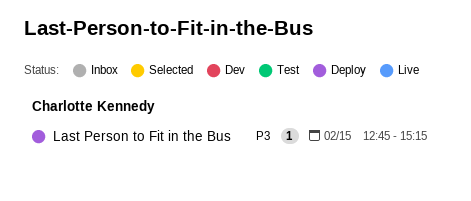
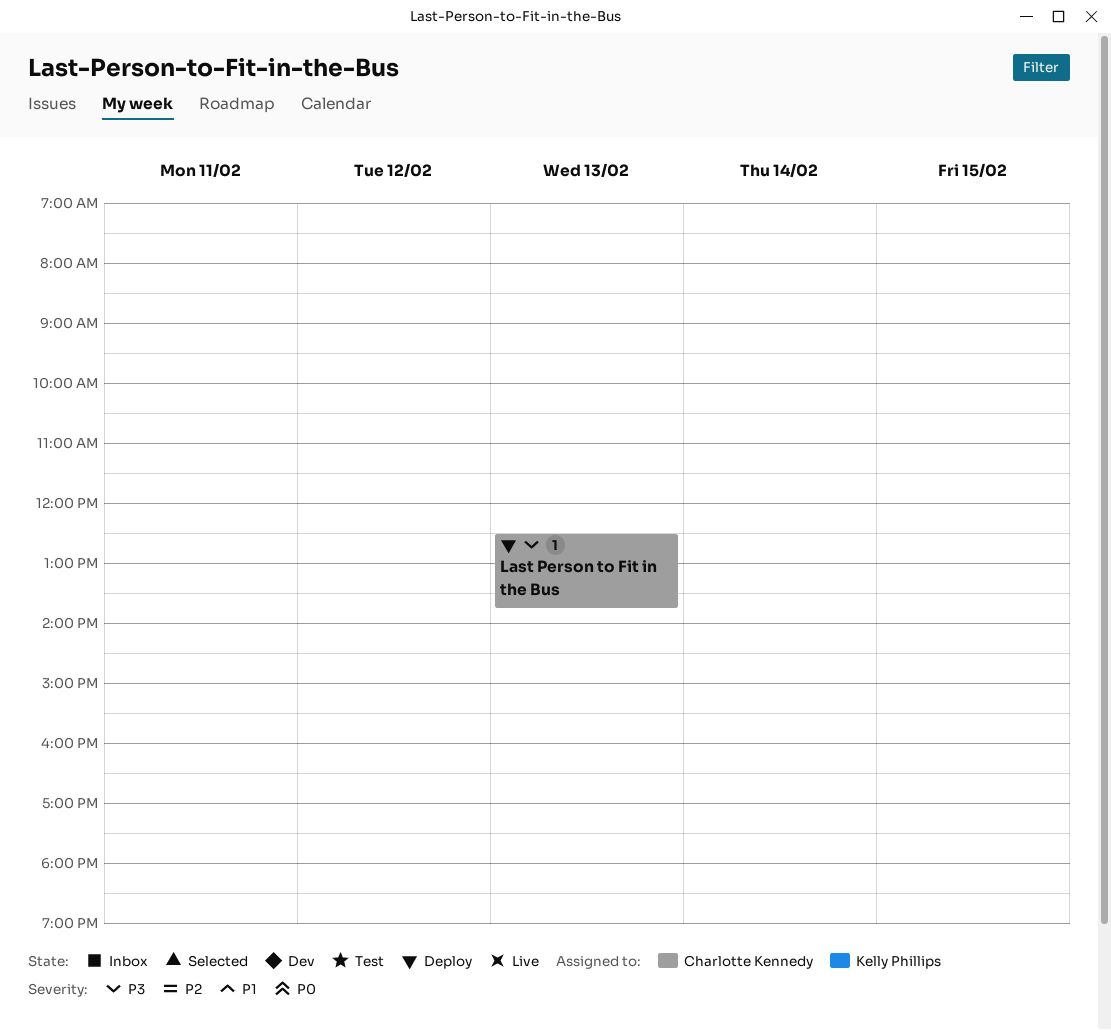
Last Person to Fit in the Bus, day: Feb 15 -> Feb 13
Last Person to Fit in the Bus, begins: 12:45 -> 12:30
Last Person to Fit in the Bus, ends: 15:15 -> 13:45

